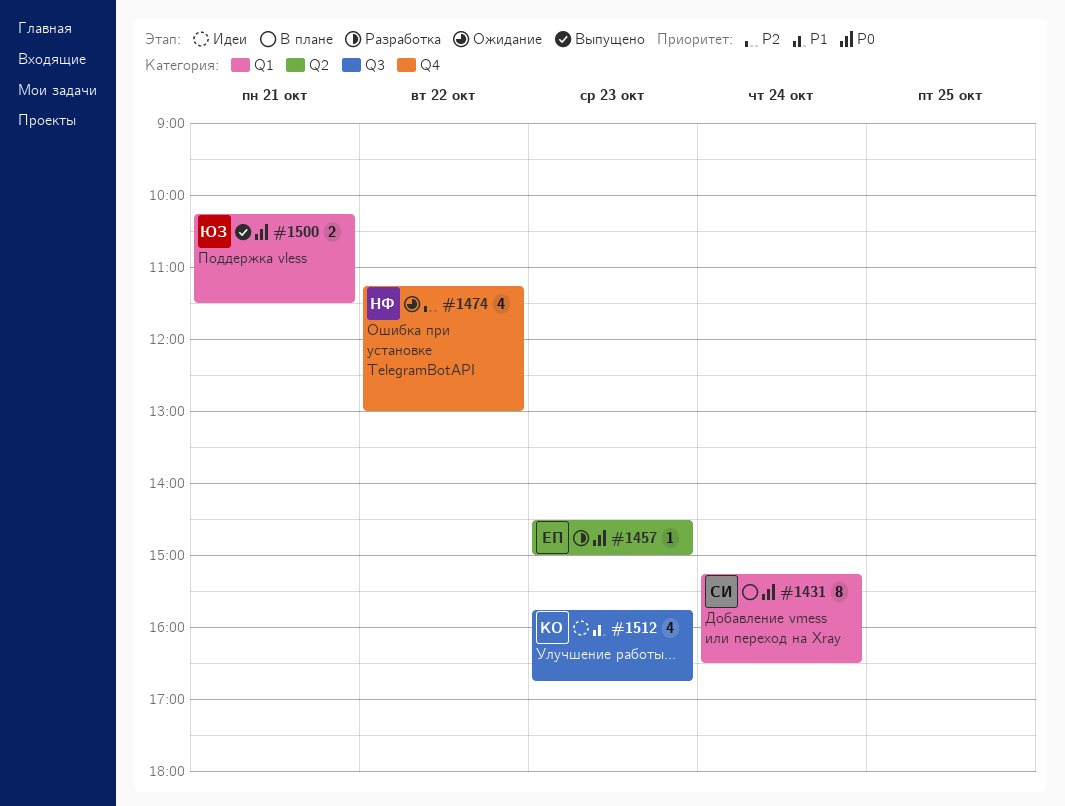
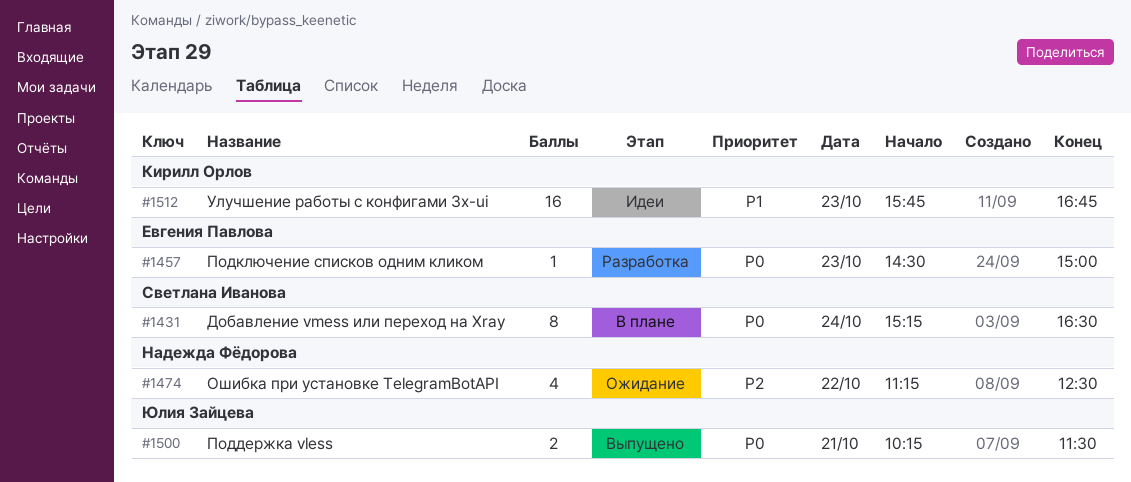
#1474, ends: 13:00 -> 12:30
#1512, estimate: 4 -> 16

